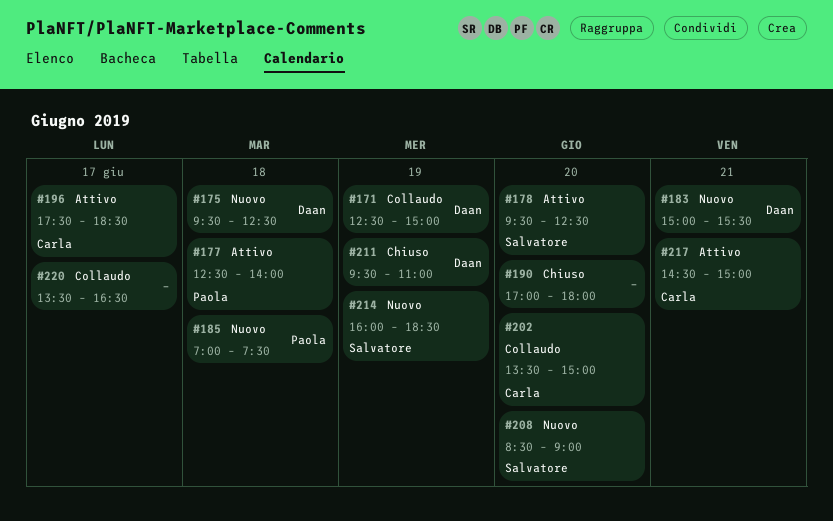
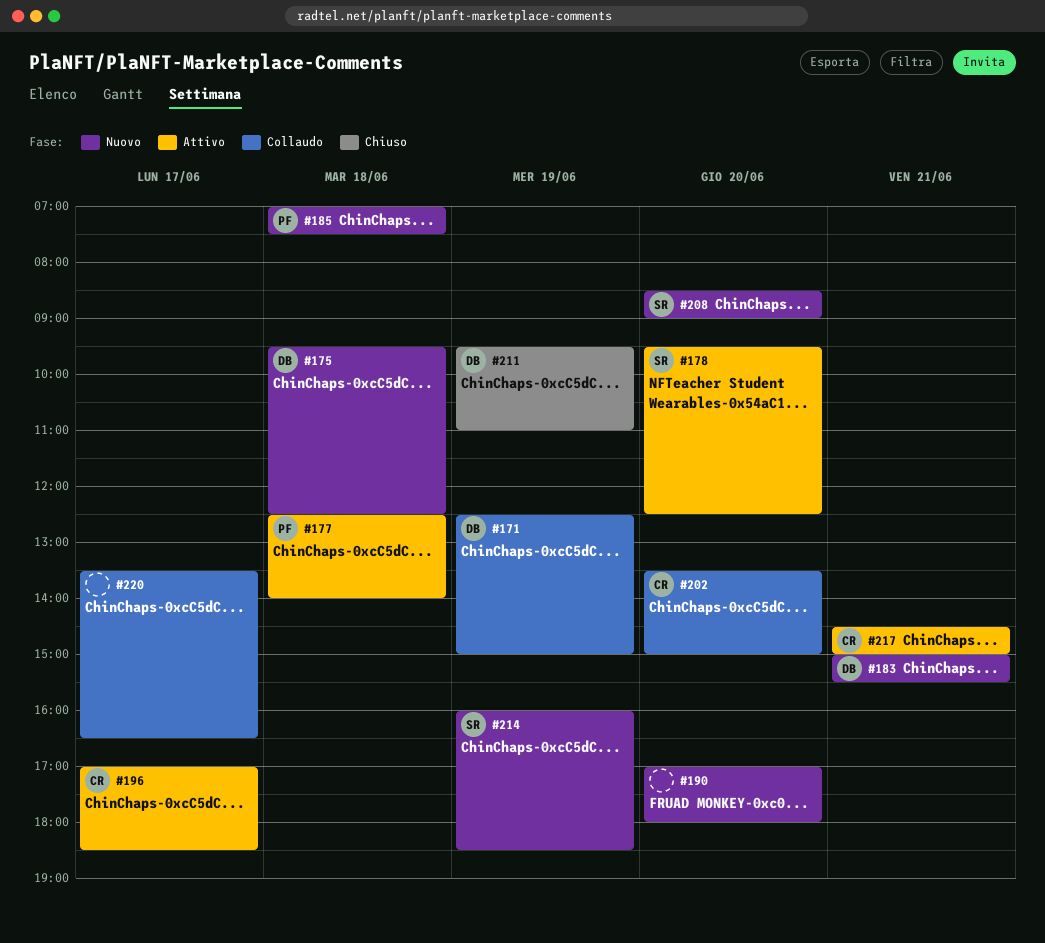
#190, status: Chiuso -> Nuovo
#196, begins: 17:30 -> 17:00

